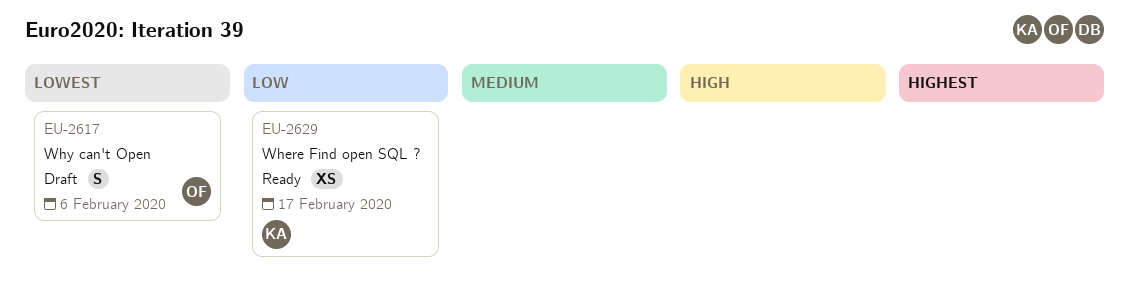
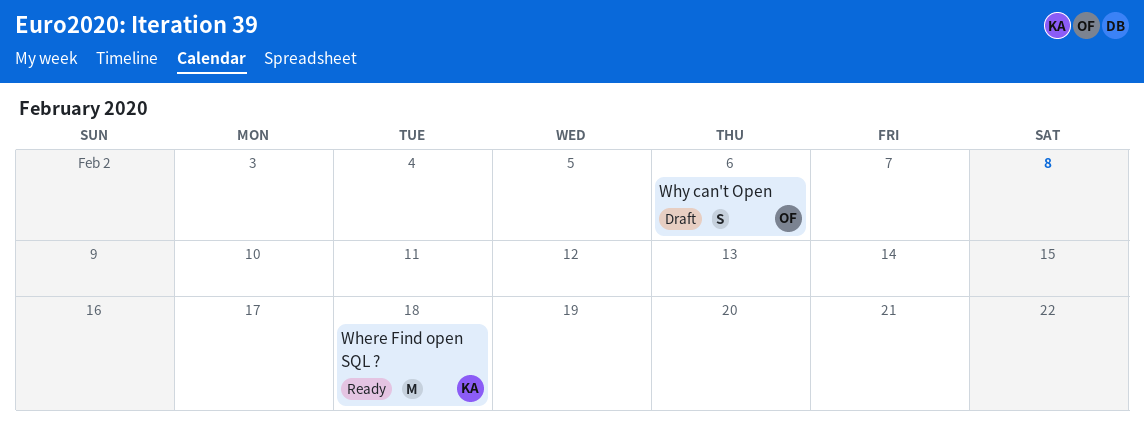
Where Find open SQL ?, estimate: XS -> M
Where Find open SQL ?, due: Feb 17 -> Feb 18

